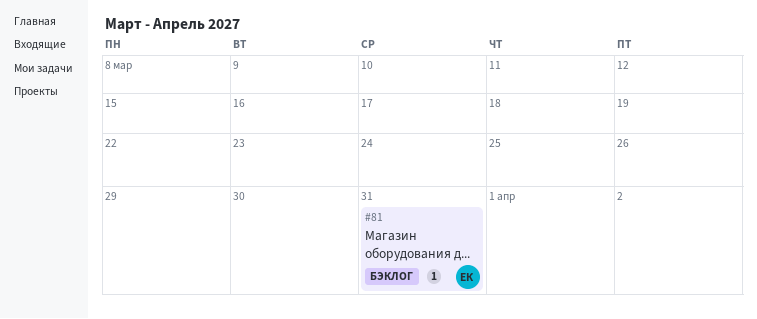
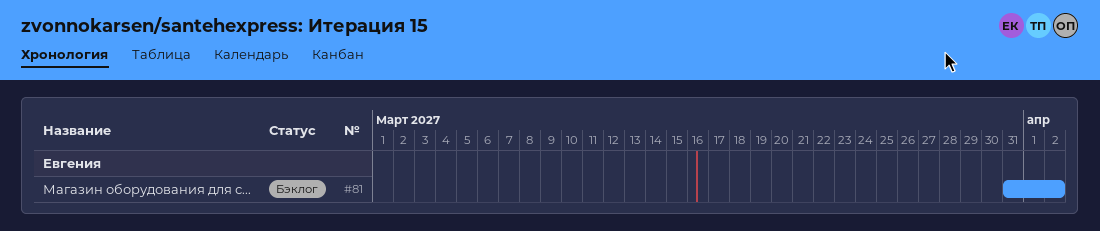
#81, due: Mar 31 -> Apr 2

